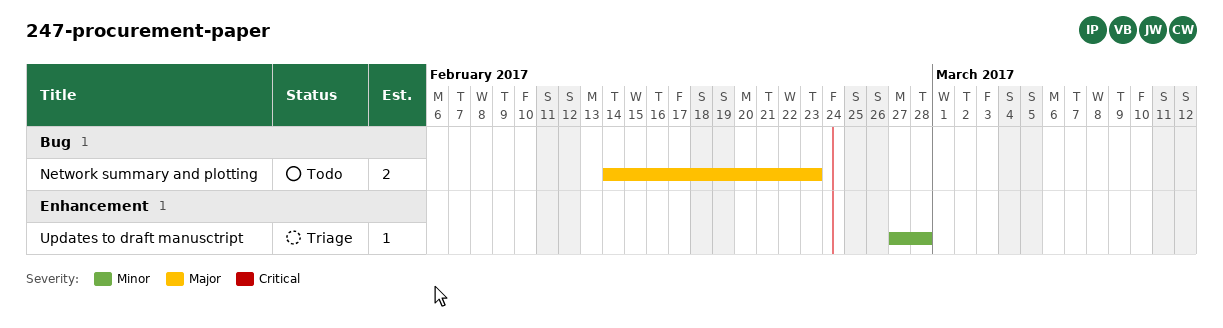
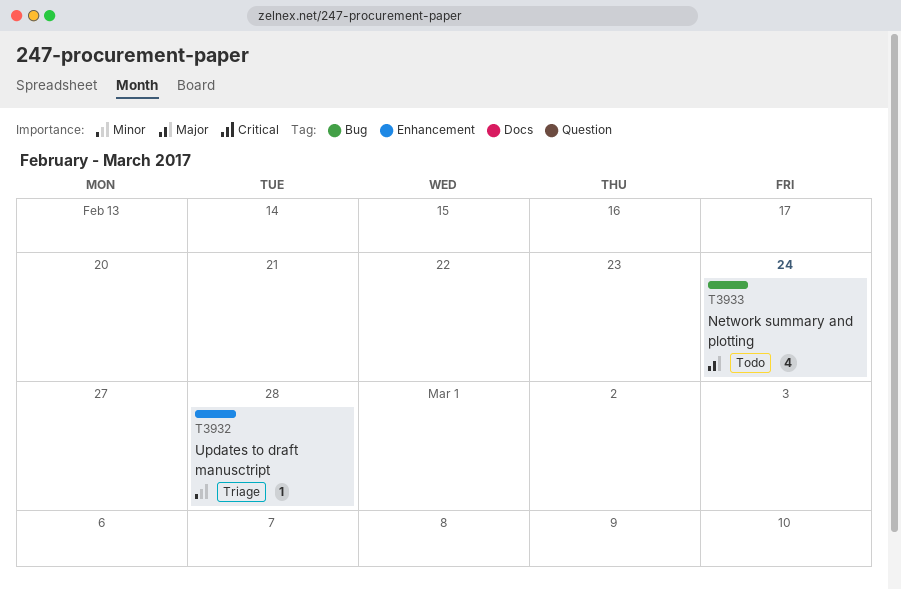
Network summary and plotting, estimate: 2 -> 4
Network summary and plotting, due: Feb 23 -> Feb 24

